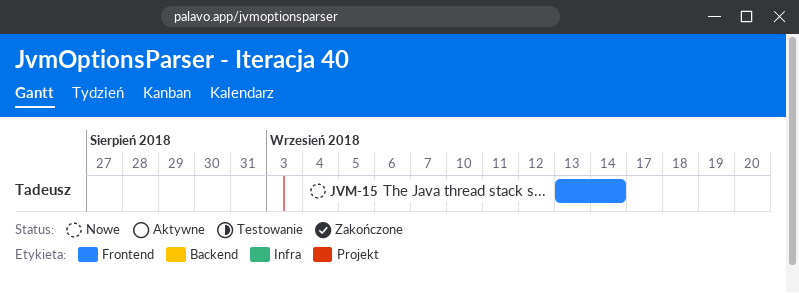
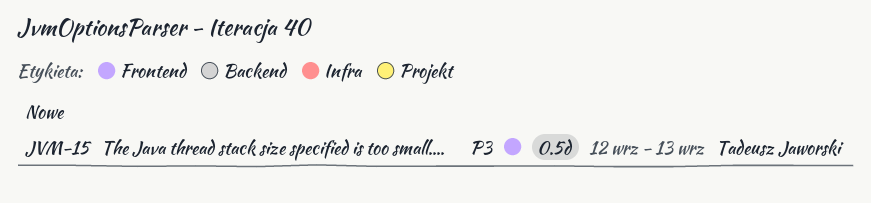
JVM-15, start: Sep 13 -> Sep 12
JVM-15, due: Sep 14 -> Sep 13

